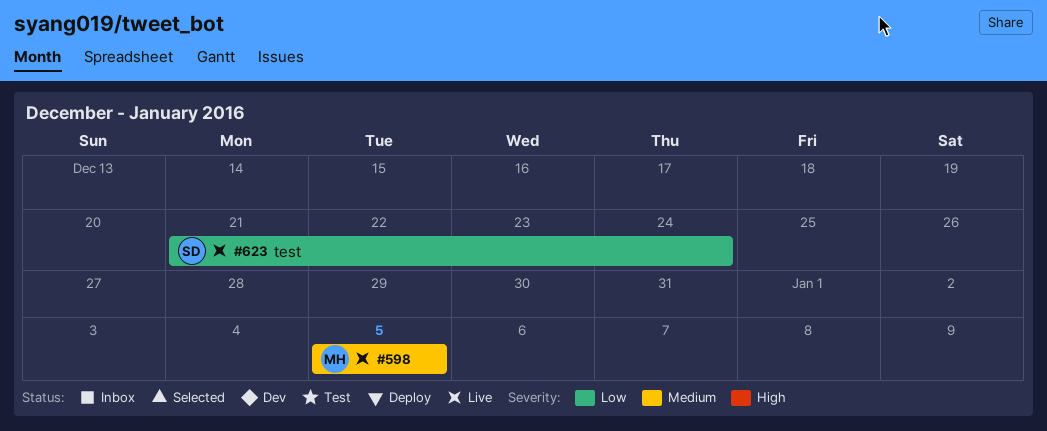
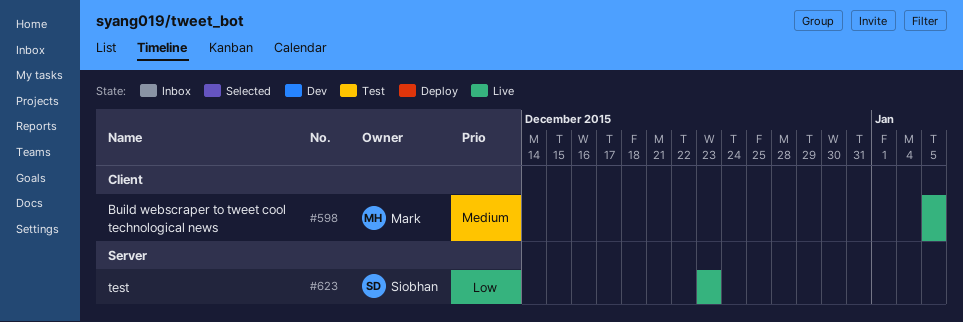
#623, start: Dec 21 -> Dec 23
#623, due: Dec 24 -> Dec 23

